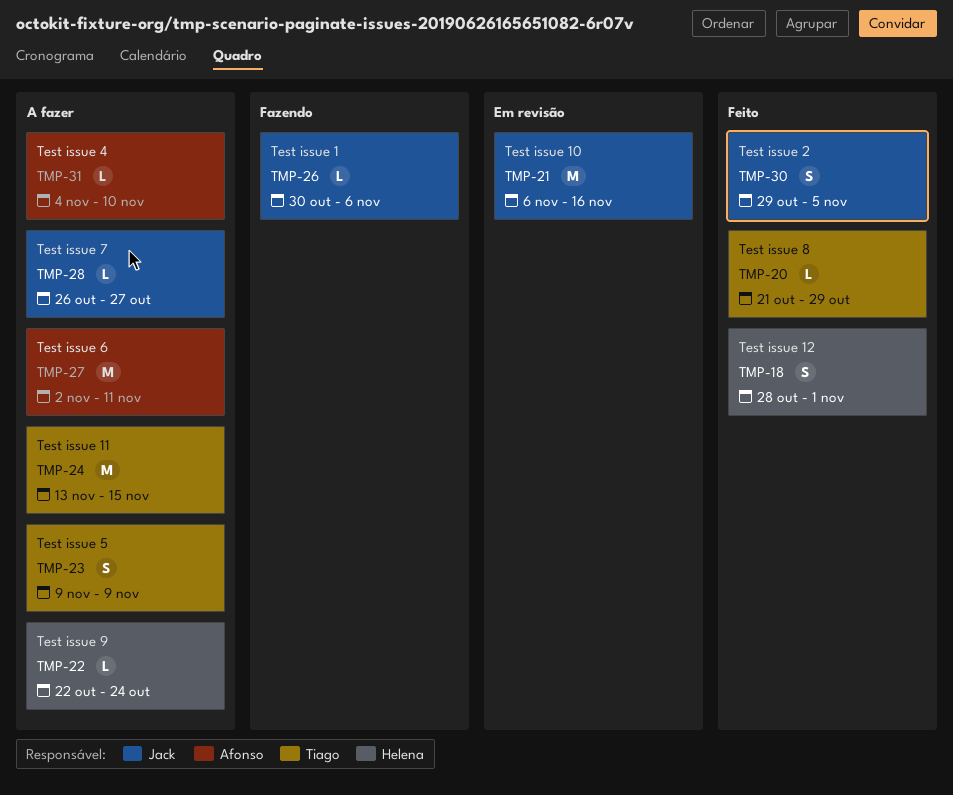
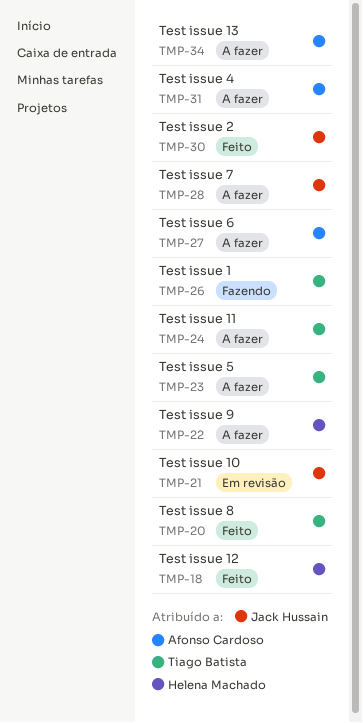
TMP-26, owner: Jack Hussain -> Tiago Batista
TMP-34: none -> present

